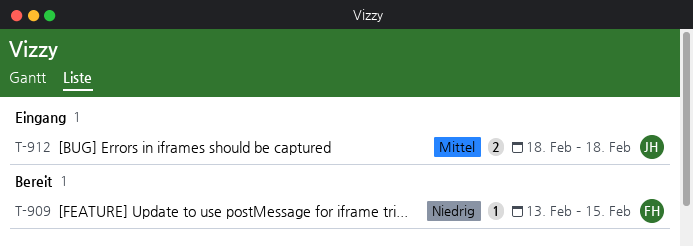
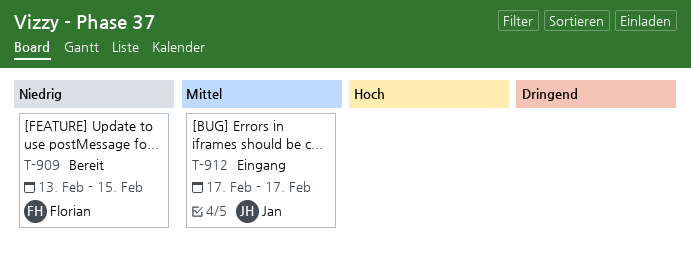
T-912, start: Feb 18 -> Feb 17
T-912, due: Feb 18 -> Feb 17

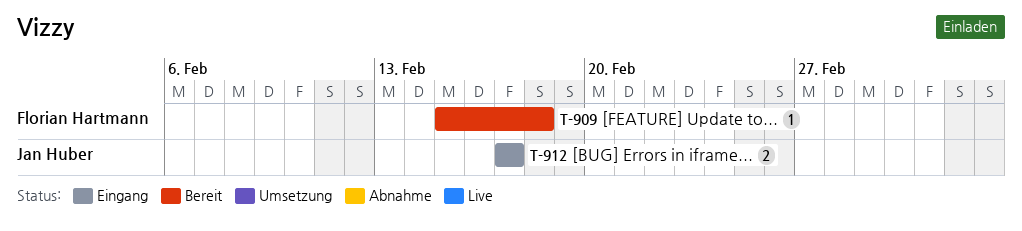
T-909, start: Feb 13 -> Feb 15
T-909, due: Feb 15 -> Feb 18

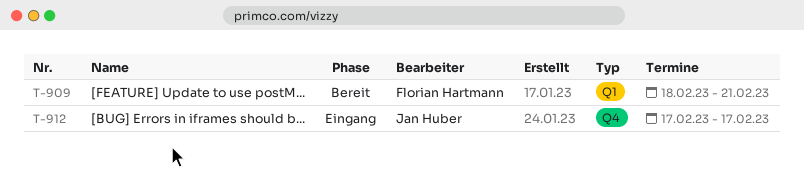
T-909, start: Feb 15 -> Feb 18
T-909, due: Feb 18 -> Feb 21

